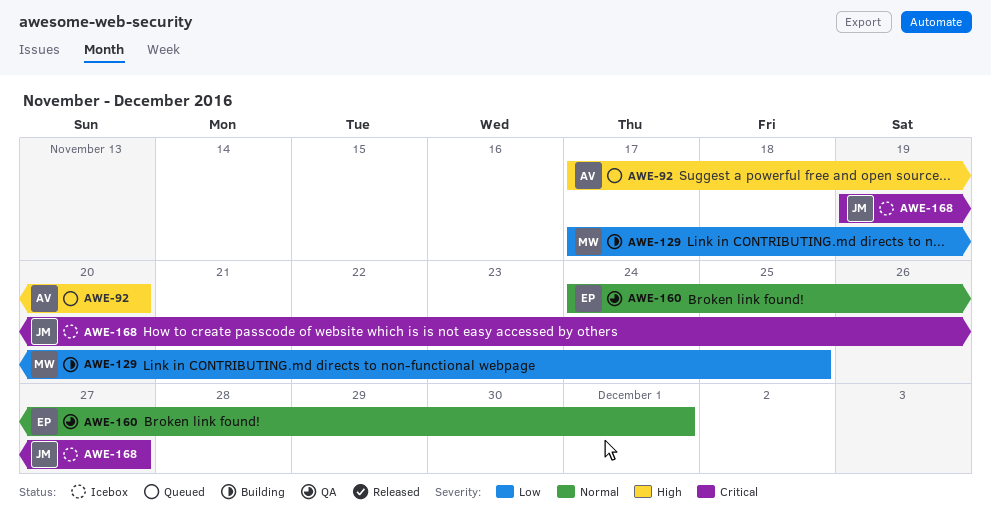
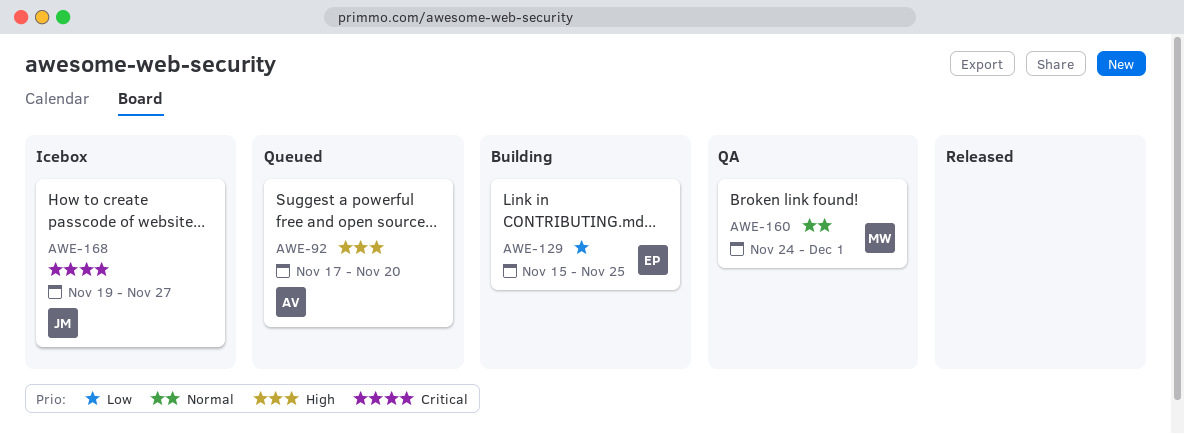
AWE-129, owner: MW -> EP
AWE-129, start: Nov 17 -> Nov 15
AWE-160, owner: EP -> MW

